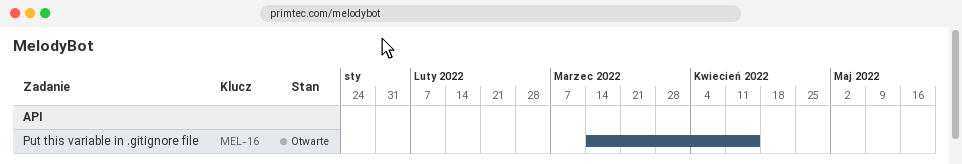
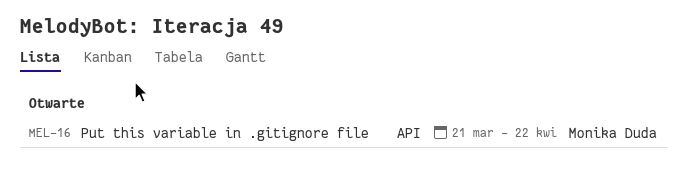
MEL-16, start: Mar 14 -> Mar 21
MEL-16, due: Apr 15 -> Apr 22

